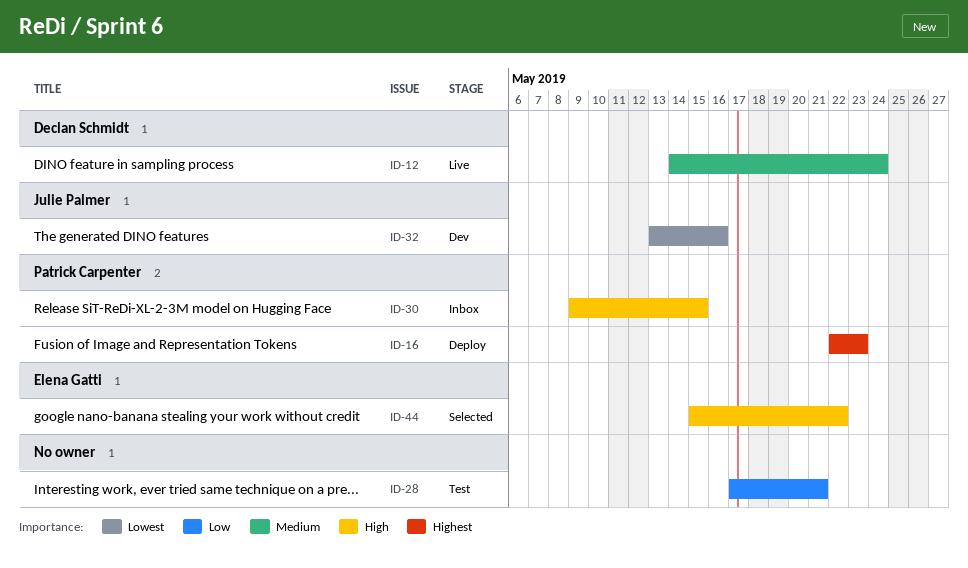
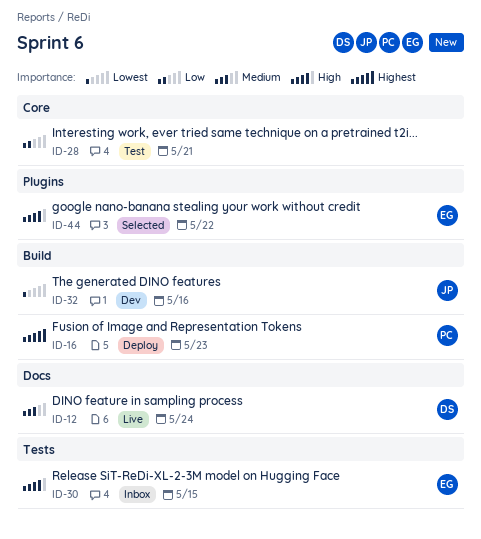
ID-30, owner: Patrick Carpenter -> Elena Gatti

